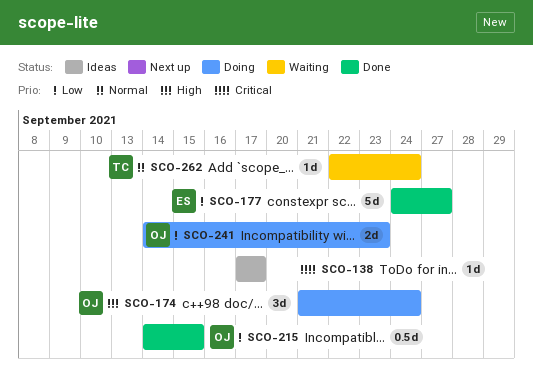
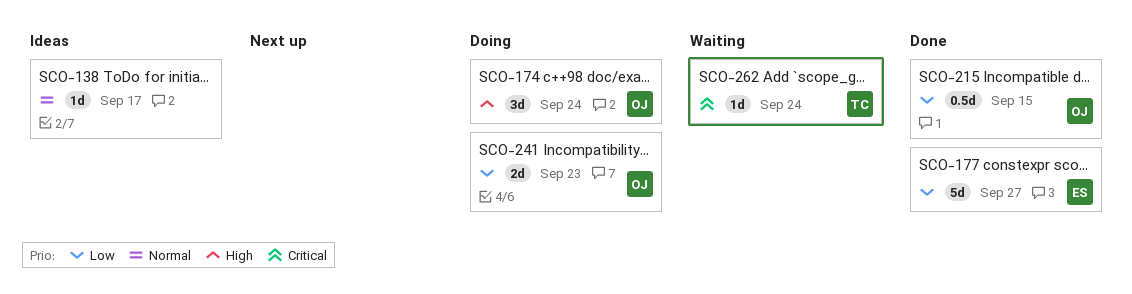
SCO-138, priority: Critical -> Normal
SCO-262, priority: Normal -> Critical

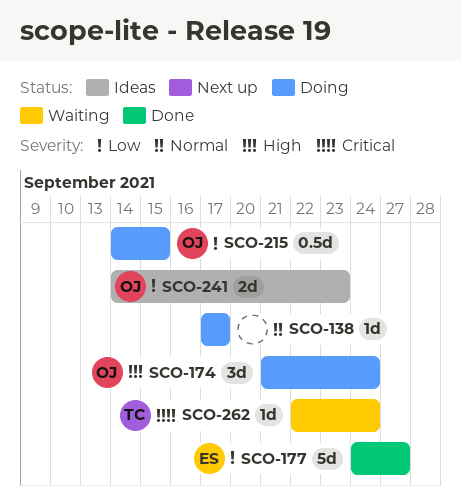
SCO-138, status: Ideas -> Doing
SCO-215, status: Done -> Doing
SCO-241, status: Doing -> Ideas

